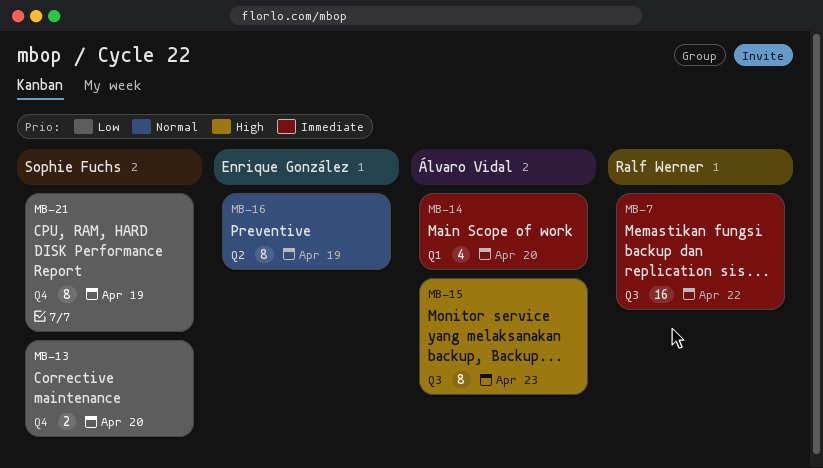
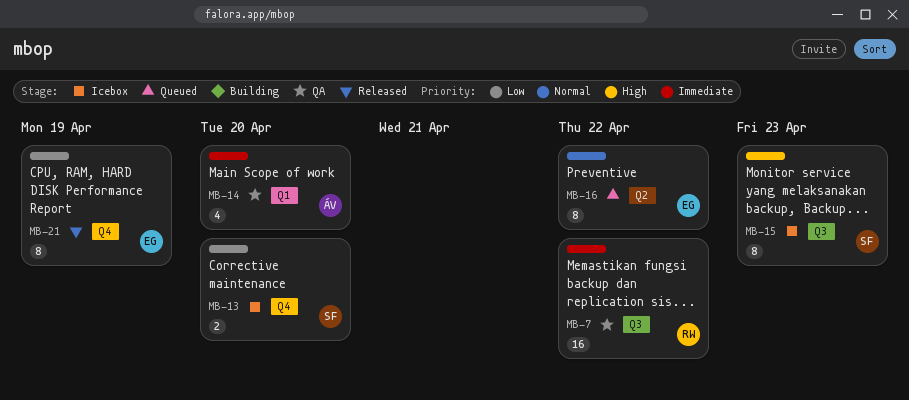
MB-15, owner: Álvaro Vidal -> Sophie Fuchs
MB-16, due: Apr 19 -> Apr 22
MB-21, owner: Sophie Fuchs -> Enrique González

